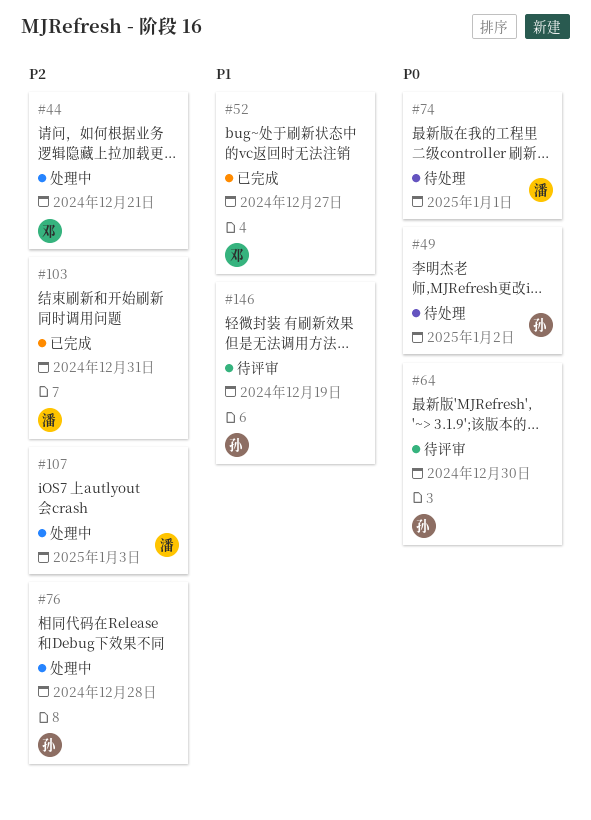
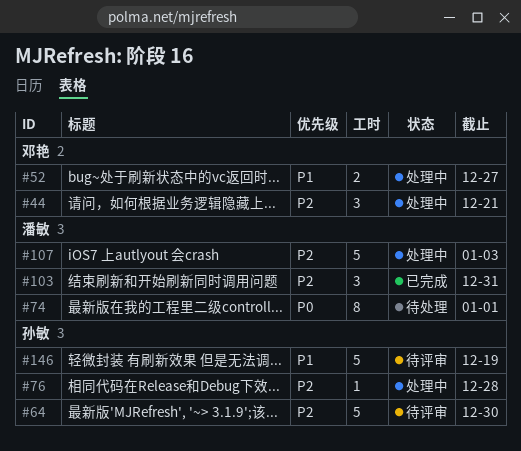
#49: present -> none
#52, status: 已完成 -> 处理中
#64, priority: P0 -> P2

